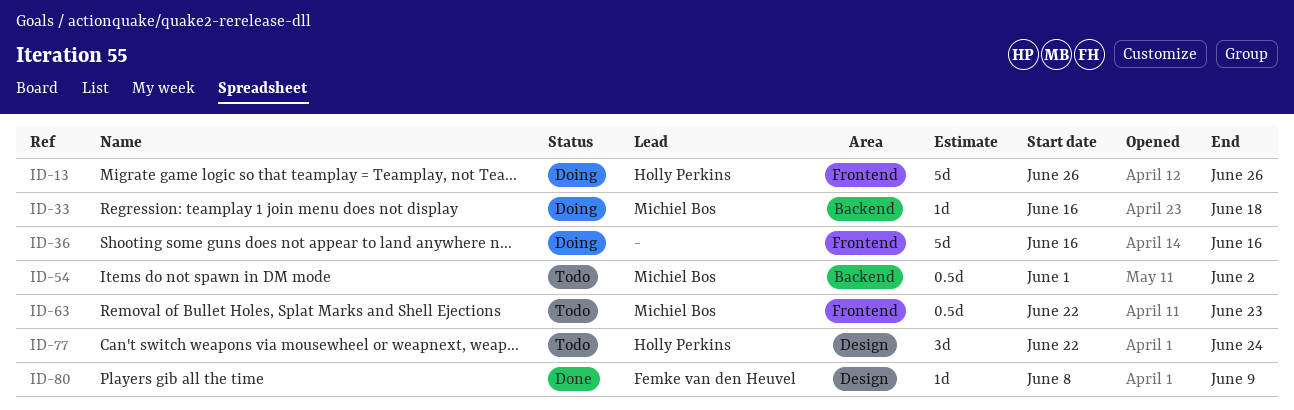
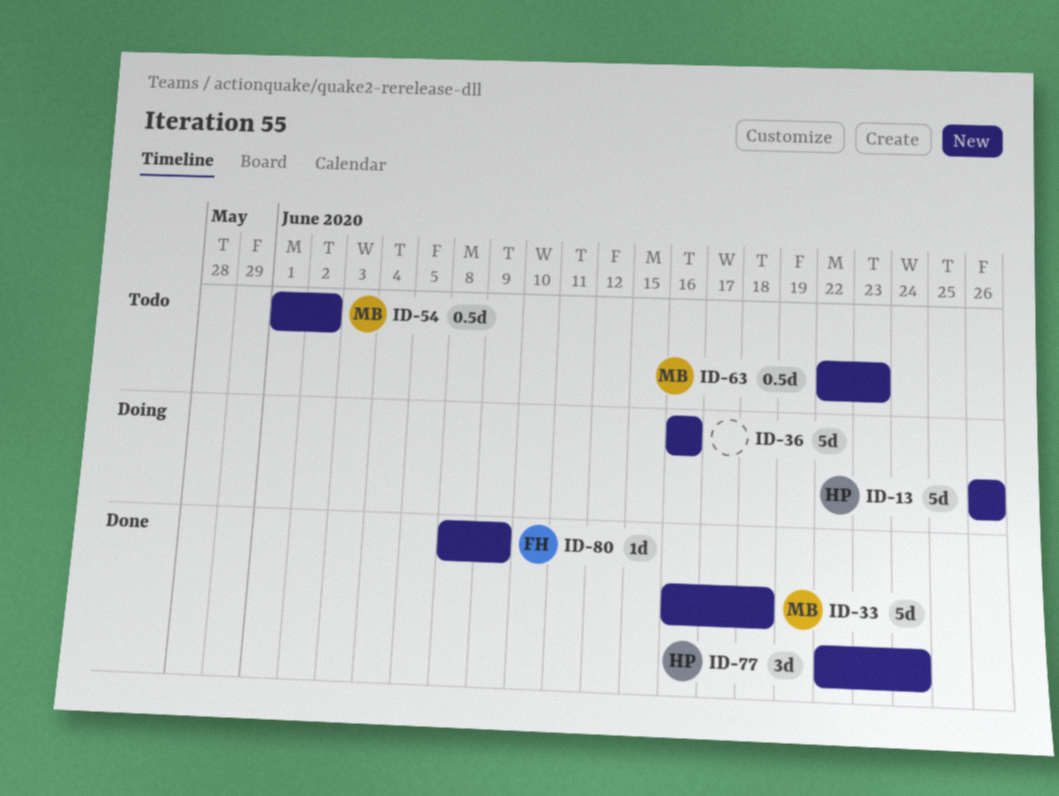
ID-33, status: Doing -> Done
ID-33, estimate: 1d -> 5d
ID-77, status: Todo -> Done

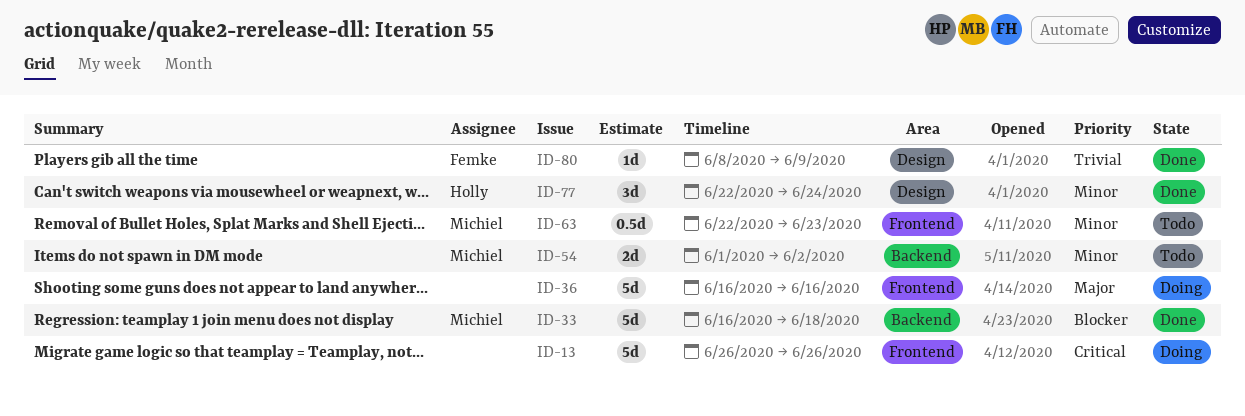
ID-13, owner: Holly -> none
ID-54, estimate: 0.5d -> 2d

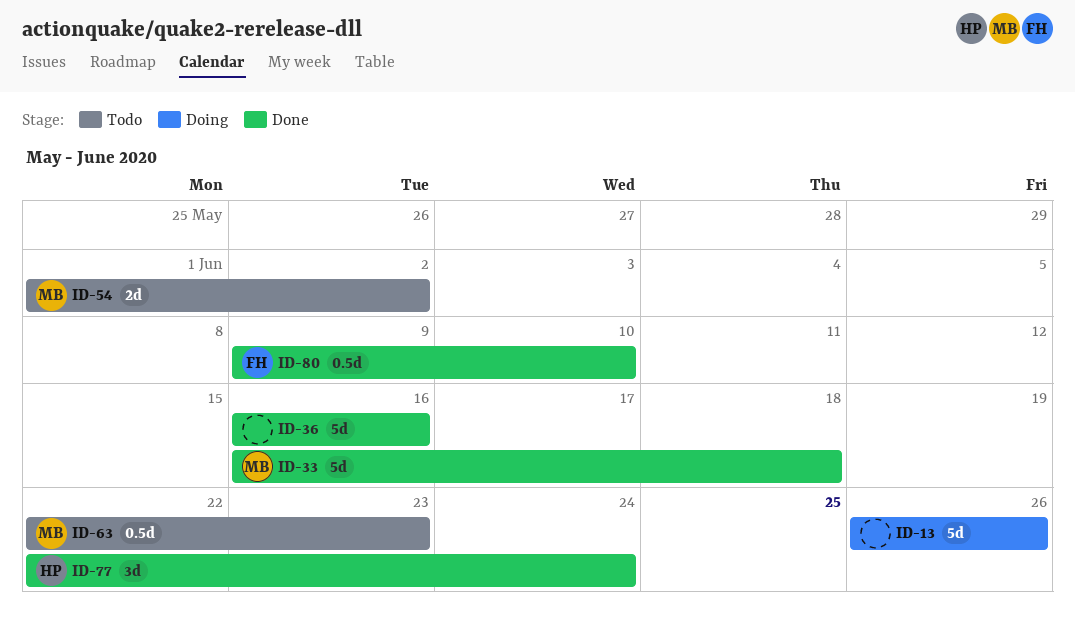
ID-36, status: Doing -> Done
ID-80, estimate: 1d -> 0.5d
ID-80, start: Jun 8 -> Jun 9
ID-80, due: Jun 9 -> Jun 10

